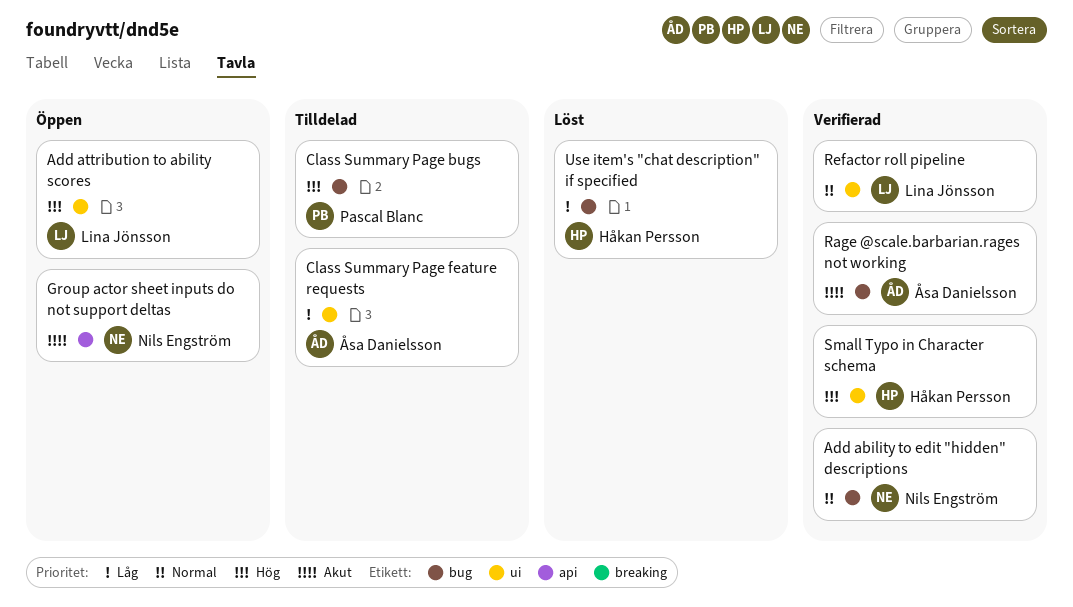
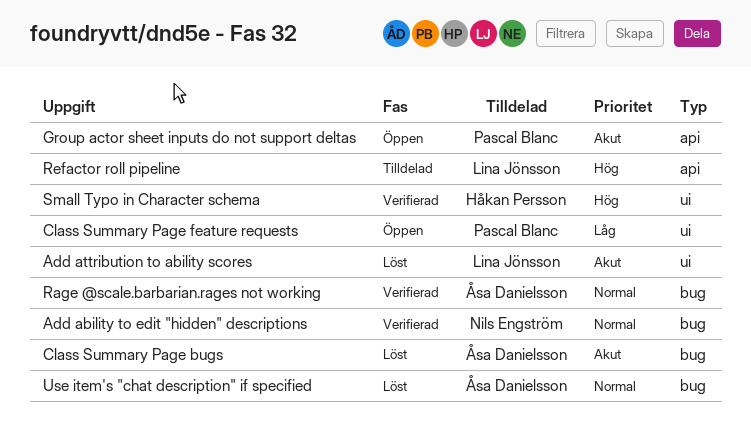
Add attribution to ability scores, status: Öppen -> Löst
Add attribution to ability scores, priority: Hög -> Akut
Class Summary Page bugs, status: Tilldelad -> Löst
Class Summary Page bugs, owner: Pascal Blanc -> Åsa Danielsson
Class Summary Page bugs, priority: Hög -> Akut
Class Summary Page feature requests, status: Tilldelad -> Öppen
Class Summary Page feature requests, owner: Åsa Danielsson -> Pascal Blanc
Group actor sheet inputs do not support deltas, owner: Nils Engström -> Pascal Blanc
Rage @scale.barbarian.rages not working, priority: Akut -> Normal
Refactor roll pipeline, status: Verifierad -> Tilldelad
Refactor roll pipeline, priority: Normal -> Hög
Refactor roll pipeline, label: ui -> api
Use item's "chat description" if specified, owner: Håkan Persson -> Åsa Danielsson
Use item's "chat description" if specified, priority: Låg -> Normal

